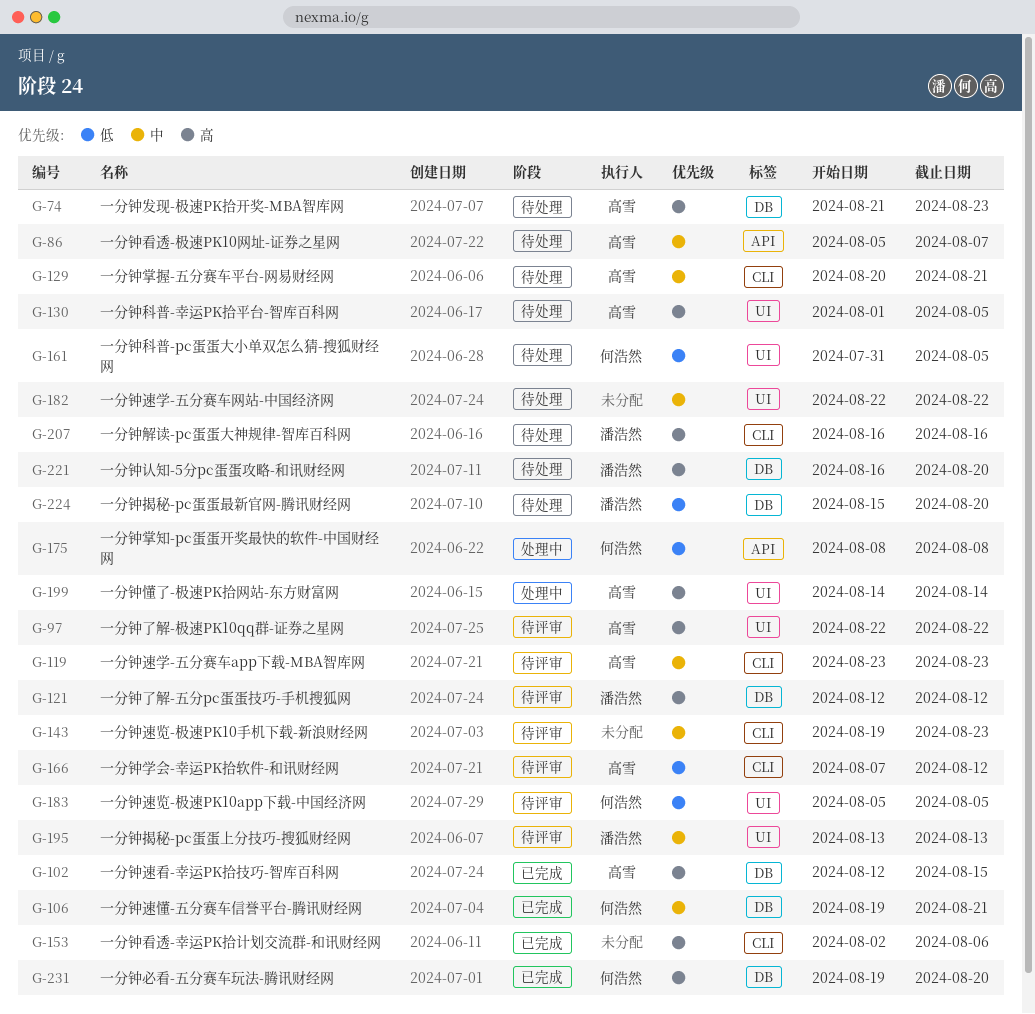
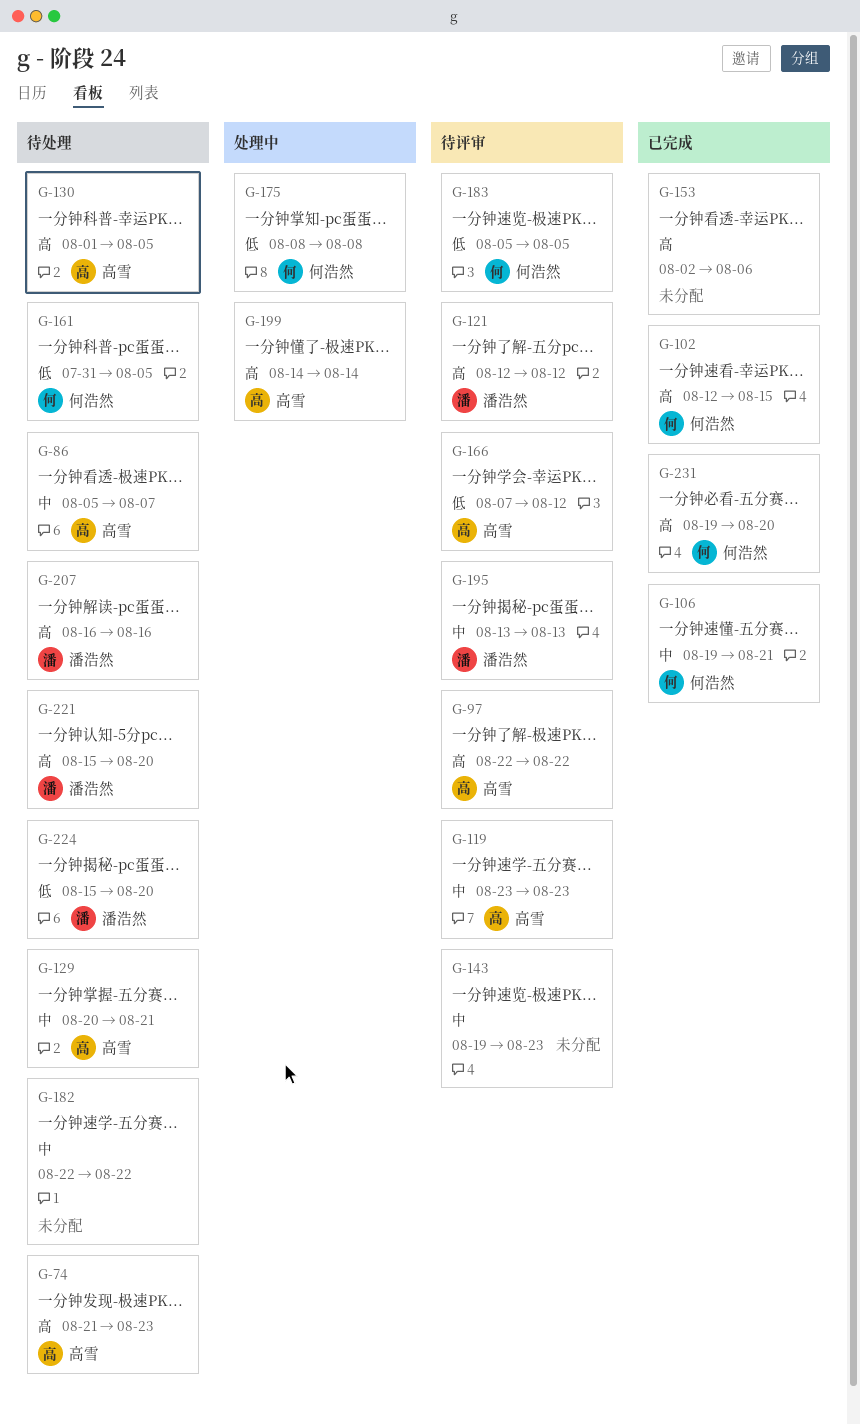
G-102, owner: 高雪 -> 何浩然
G-221, start: Aug 16 -> Aug 15

